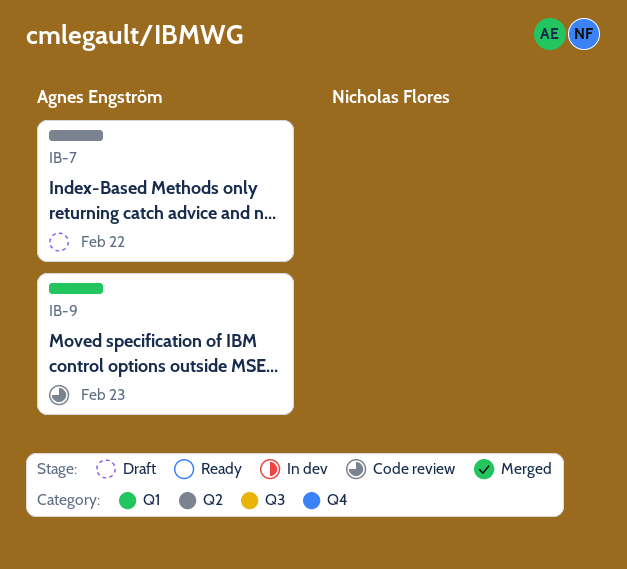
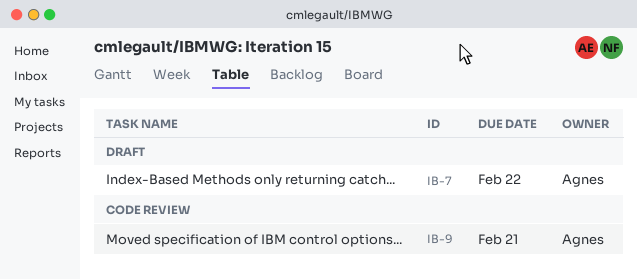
IB-9, due: Feb 23 -> Feb 21

